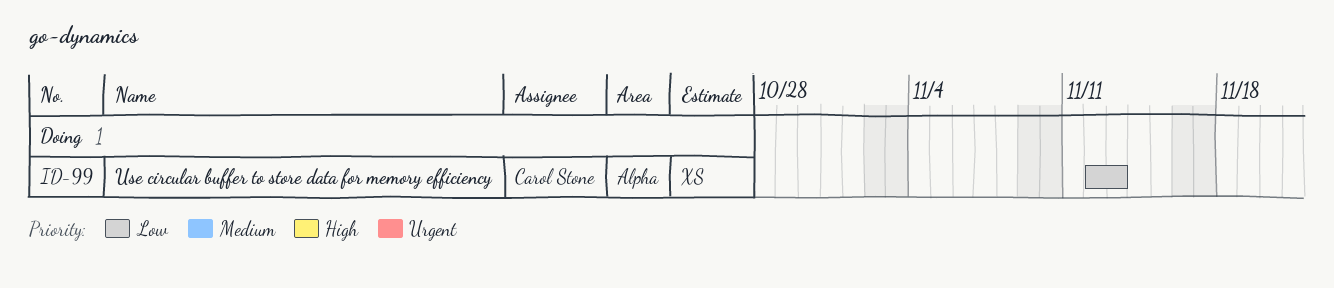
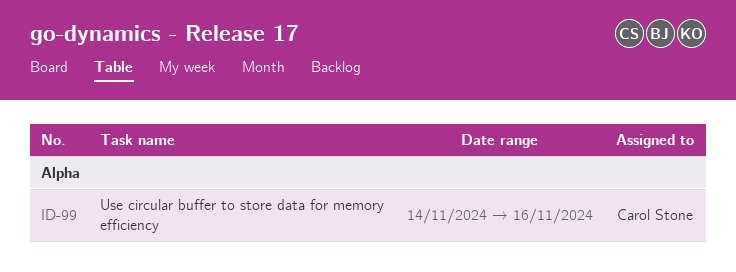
ID-99, start: Nov 12 -> Nov 14
ID-99, due: Nov 13 -> Nov 16

